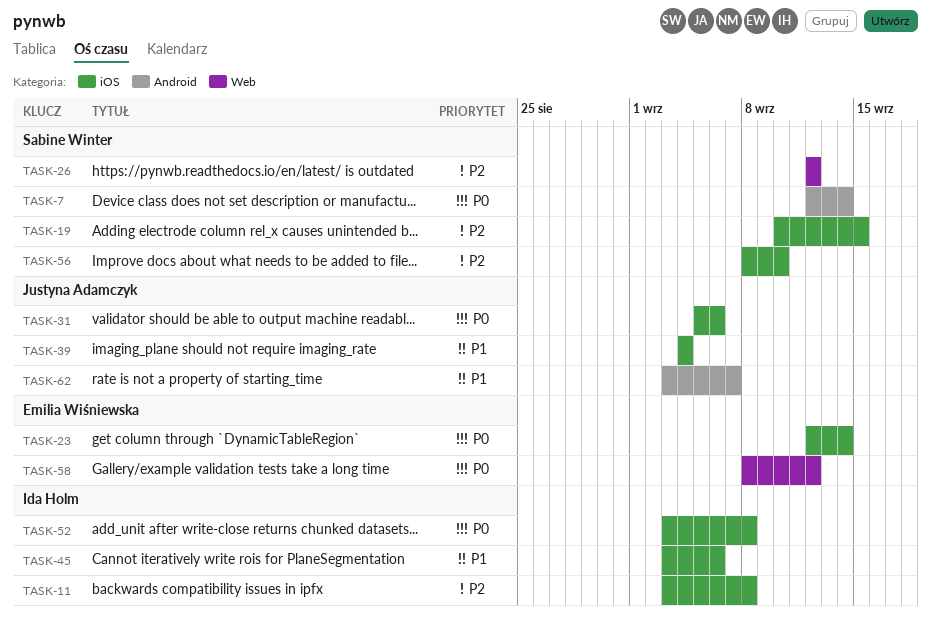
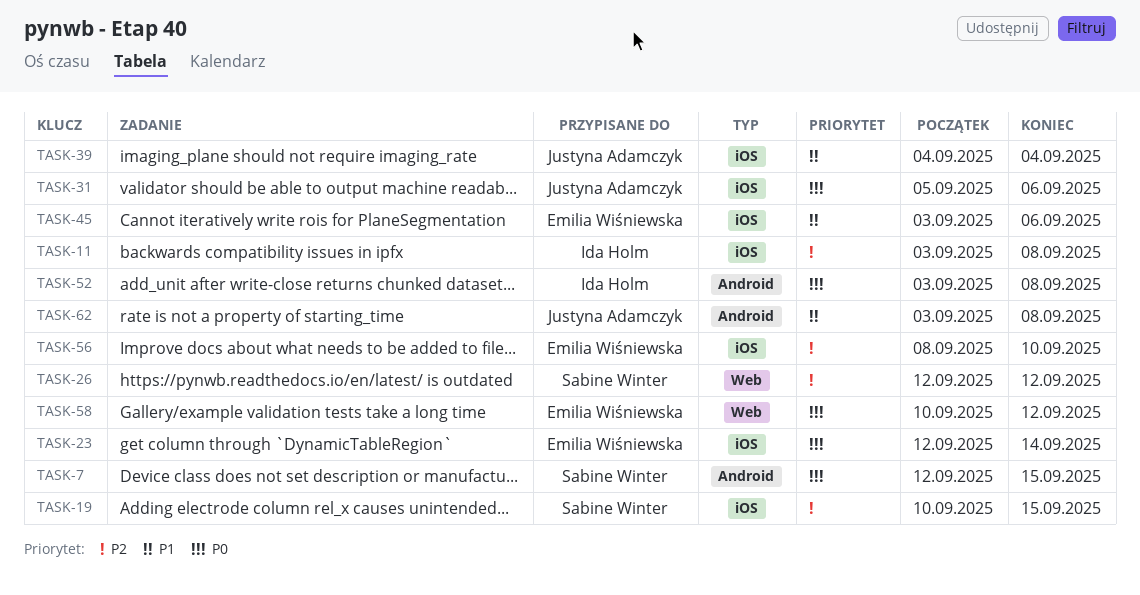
TASK-7, due: Sep 14 -> Sep 15
TASK-45, owner: Ida Holm -> Emilia Wiśniewska
TASK-52, label: iOS -> Android
TASK-56, owner: Sabine Winter -> Emilia Wiśniewska
TASK-58, start: Sep 8 -> Sep 10
TASK-62, due: Sep 7 -> Sep 8

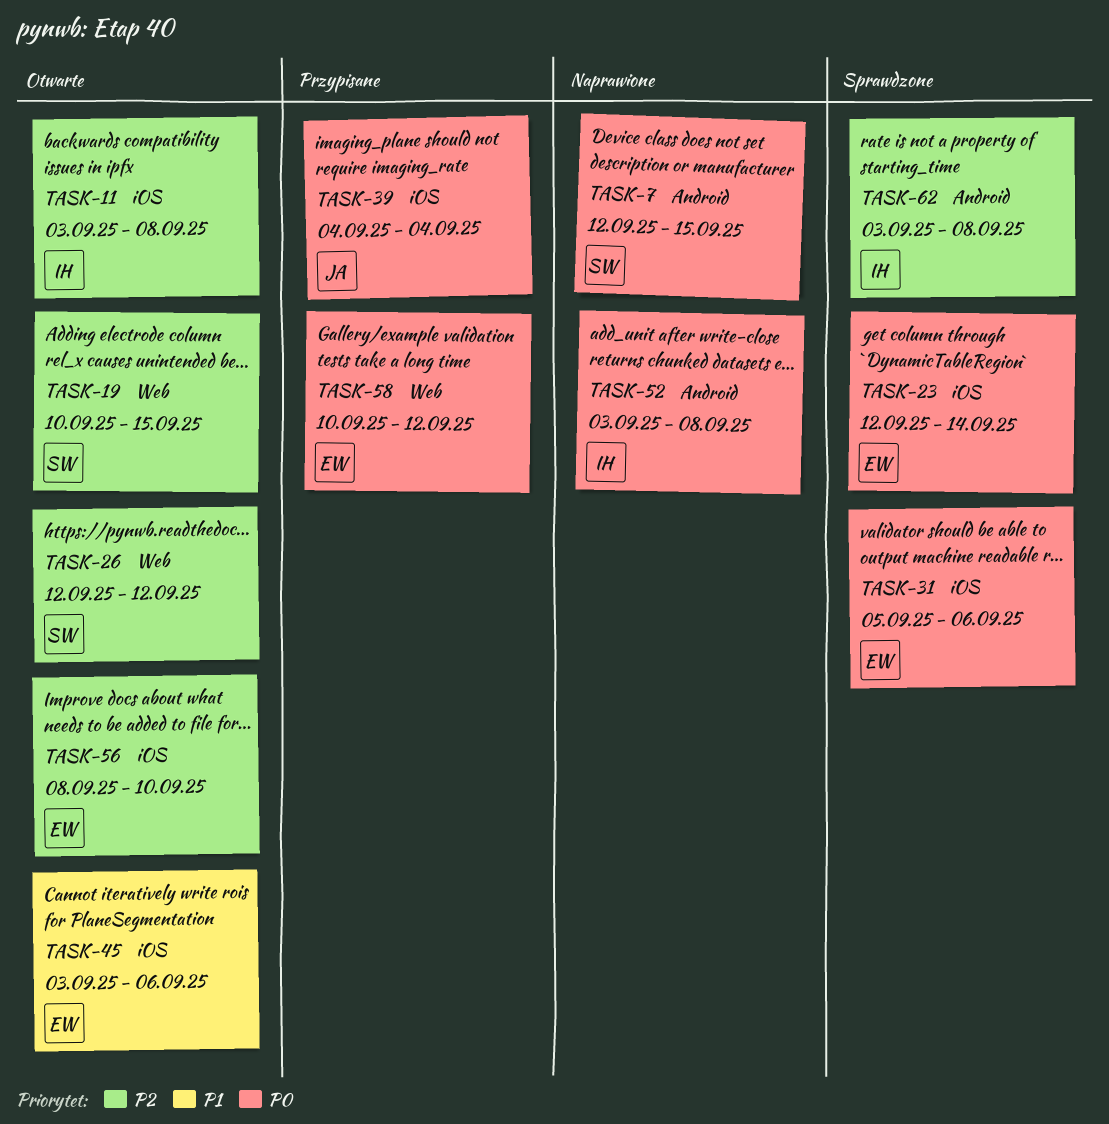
TASK-19, label: iOS -> Web
TASK-31, owner: Justyna Adamczyk -> Emilia Wiśniewska
TASK-39, priority: P1 -> P0
TASK-62, owner: Justyna Adamczyk -> Ida Holm
TASK-62, priority: P1 -> P2

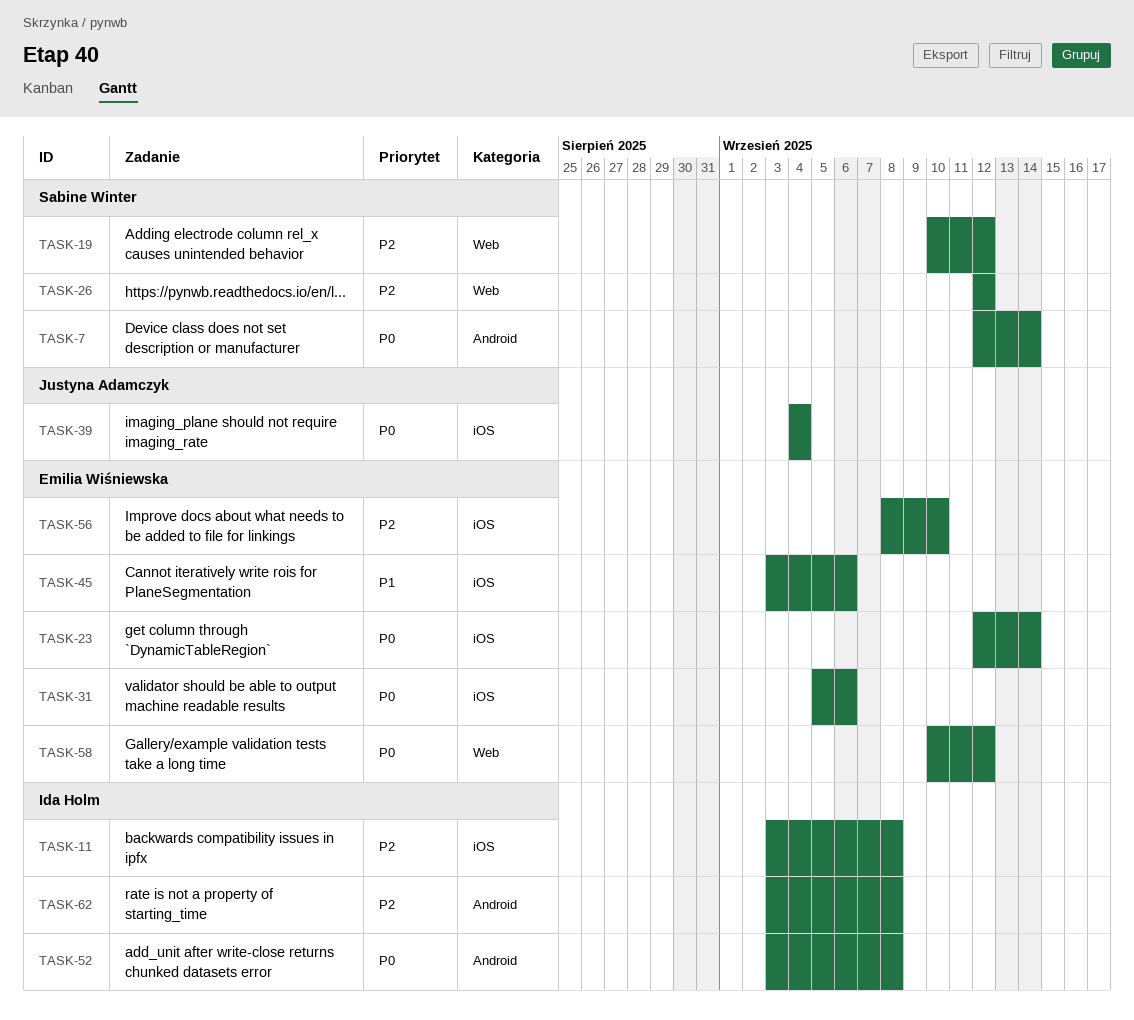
TASK-7, due: Sep 15 -> Sep 14
TASK-19, due: Sep 15 -> Sep 12

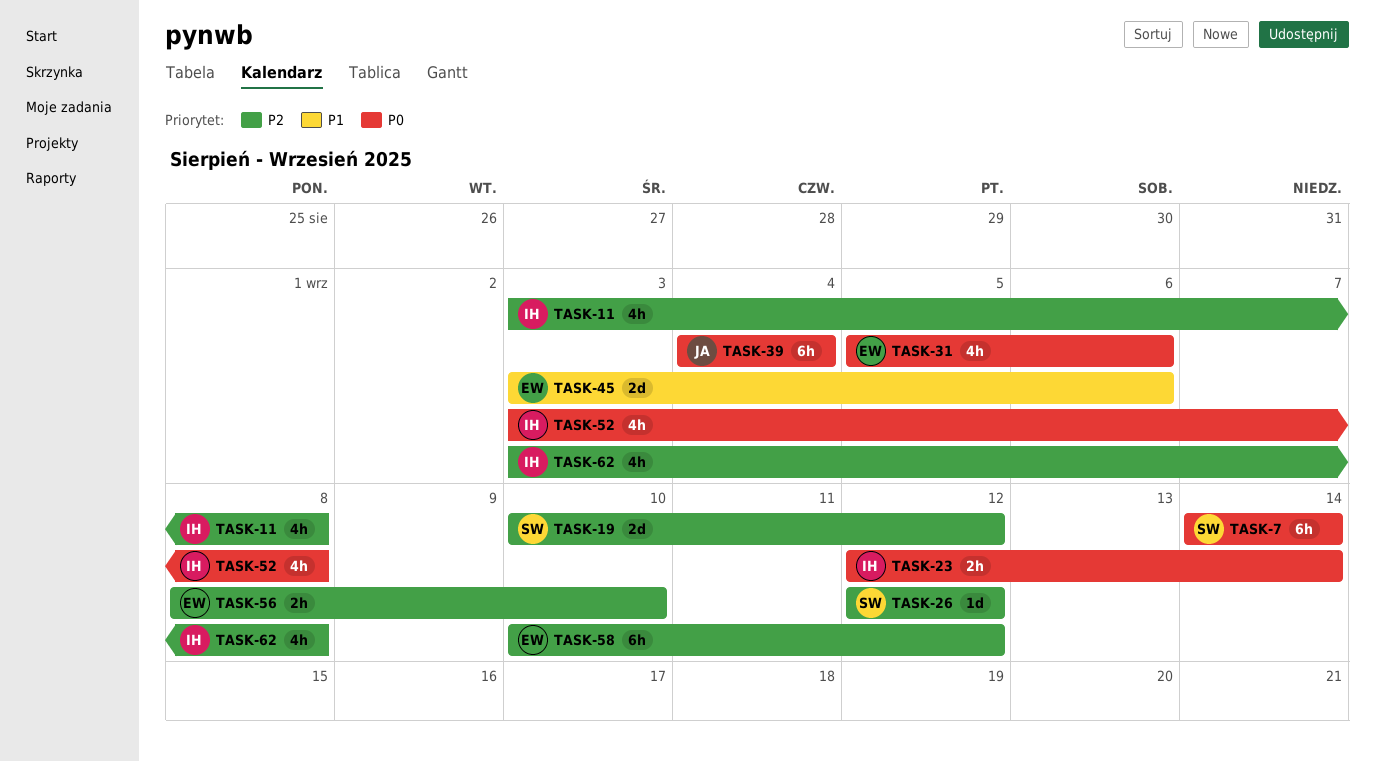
TASK-7, start: Sep 12 -> Sep 14
TASK-23, owner: Emilia Wiśniewska -> Ida Holm
TASK-58, priority: P0 -> P2

